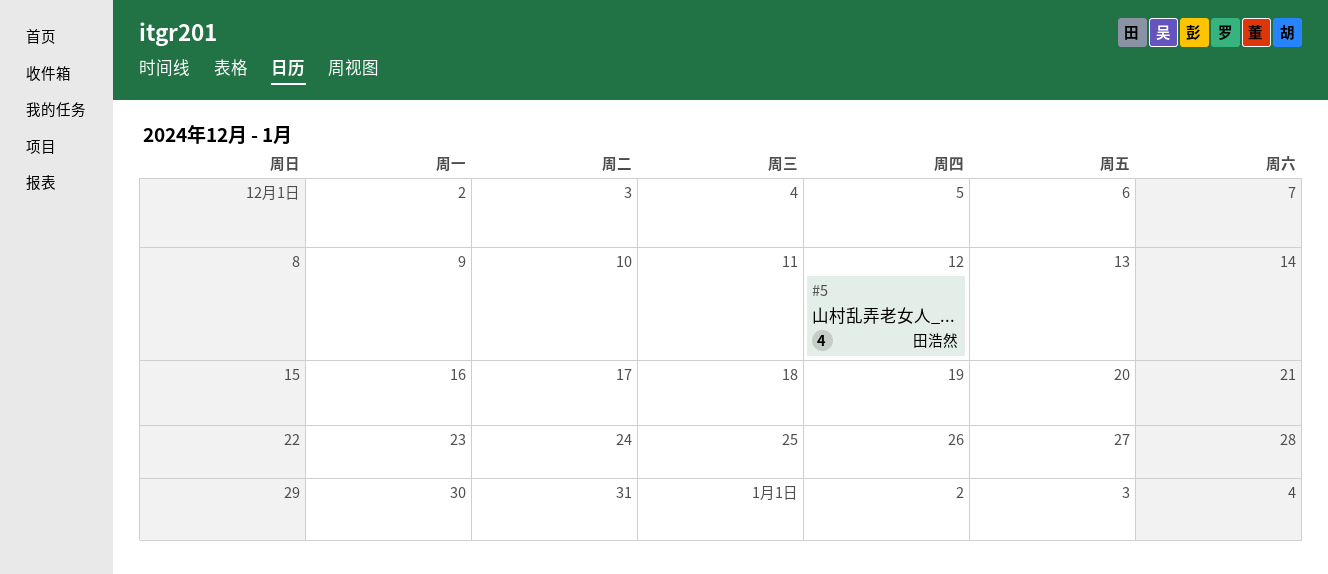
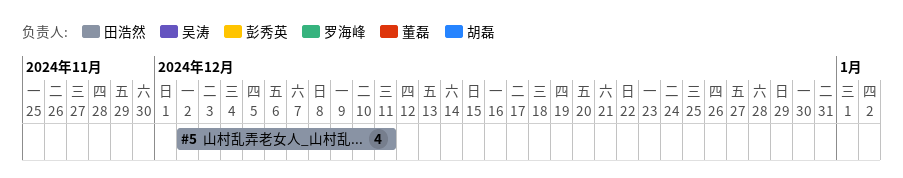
#5, due: Dec 12 -> Dec 11

